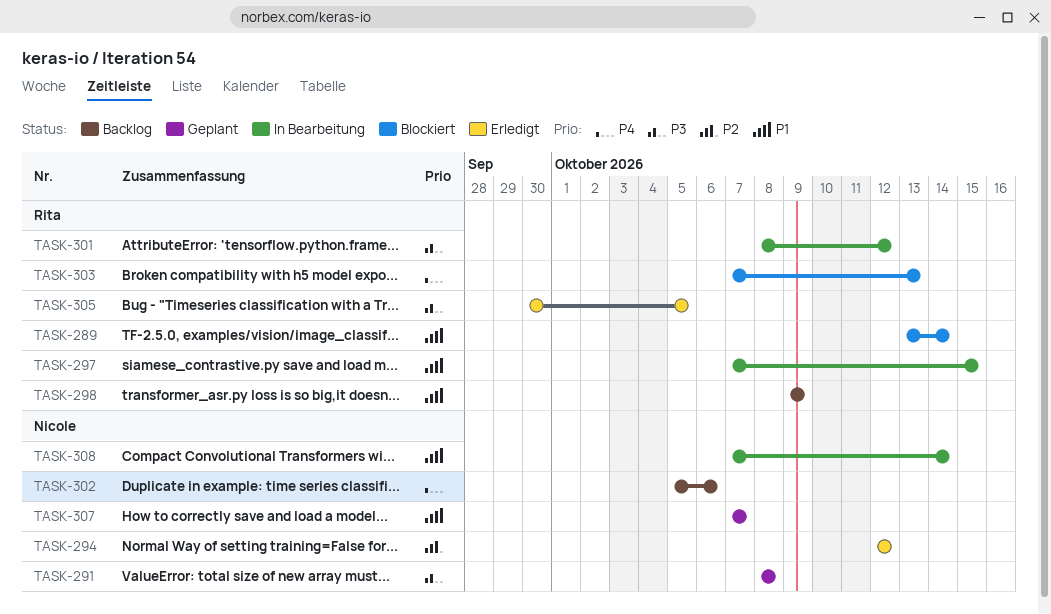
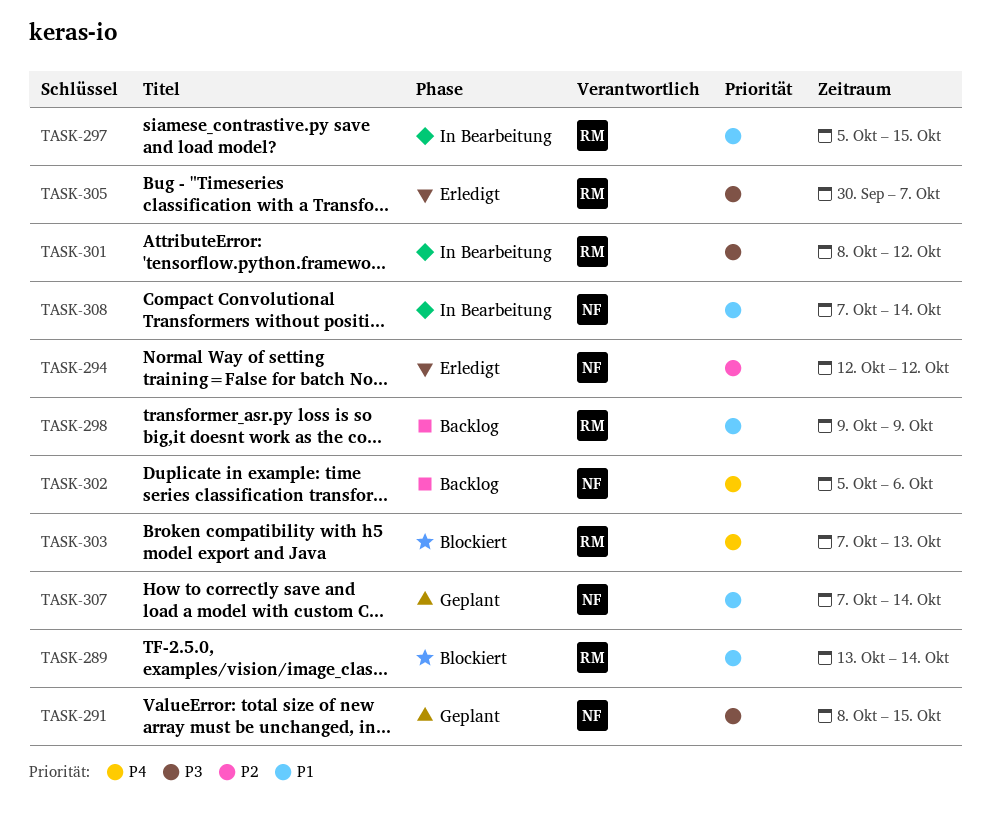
TASK-291, due: Oct 8 -> Oct 15
TASK-297, start: Oct 7 -> Oct 5
TASK-305, due: Oct 5 -> Oct 7
TASK-307, due: Oct 7 -> Oct 14

